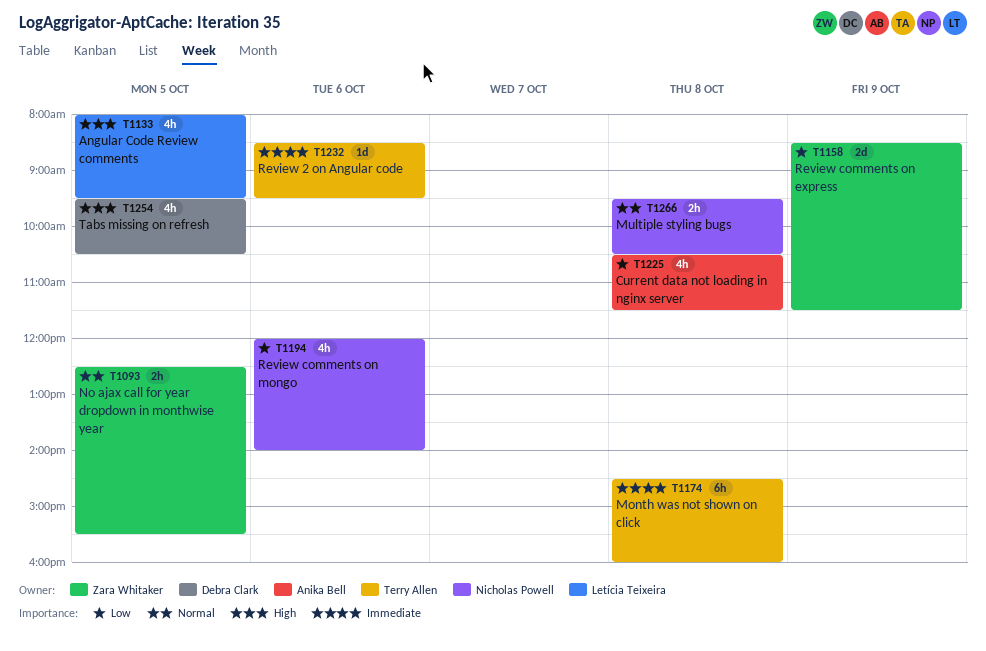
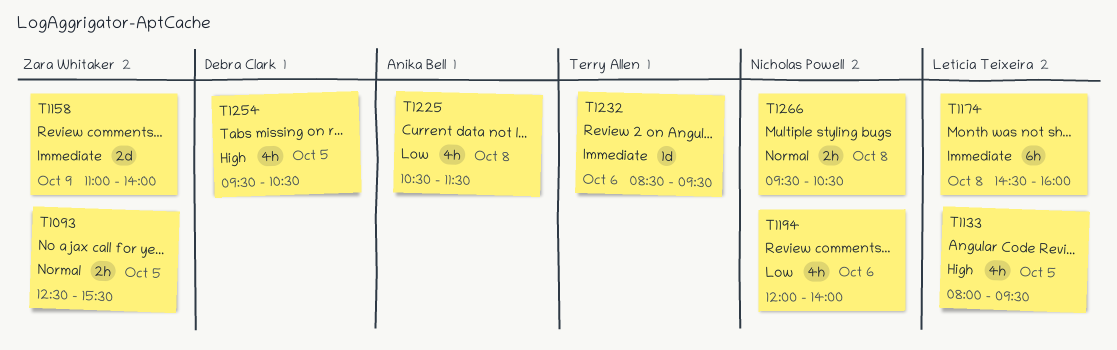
T1158, priority: Low -> Immediate
T1158, begins: 08:30 -> 11:00
T1158, ends: 11:30 -> 14:00
T1174, owner: Terry Allen -> Letícia Teixeira

